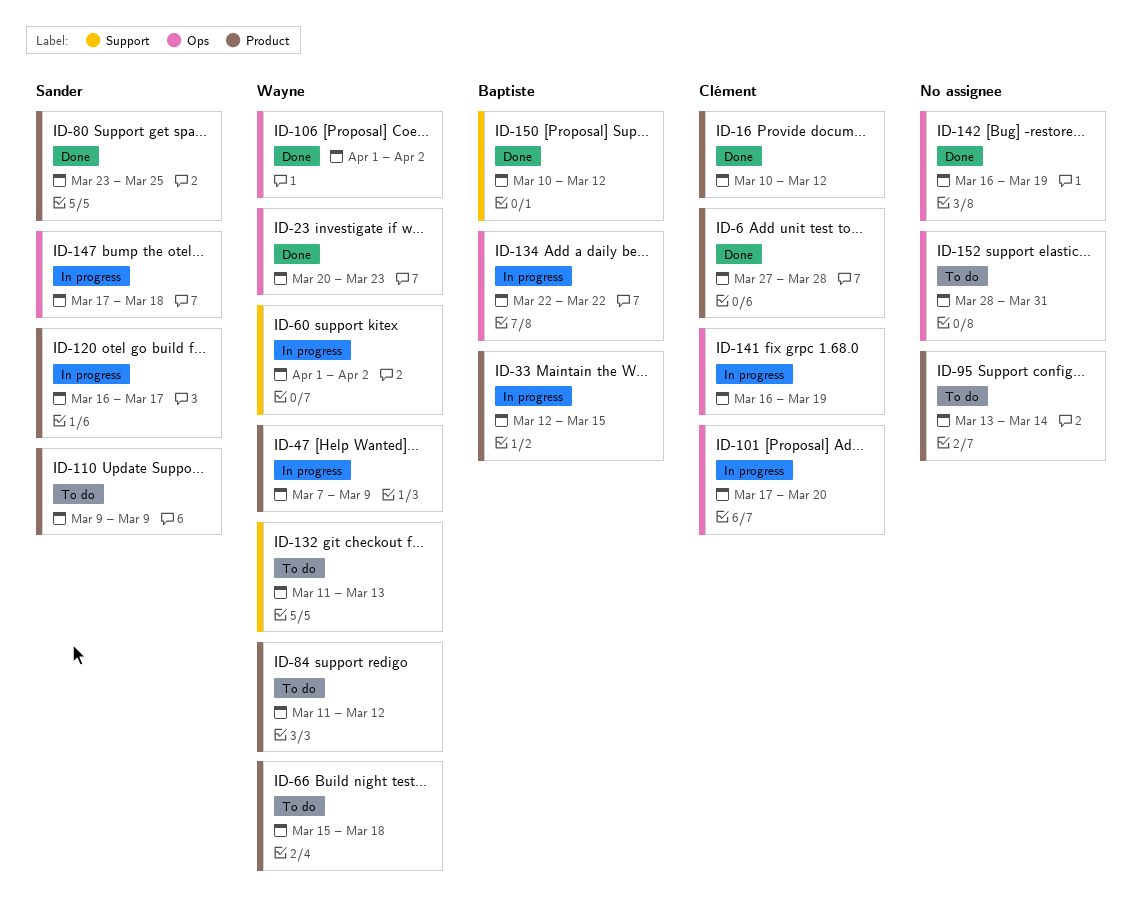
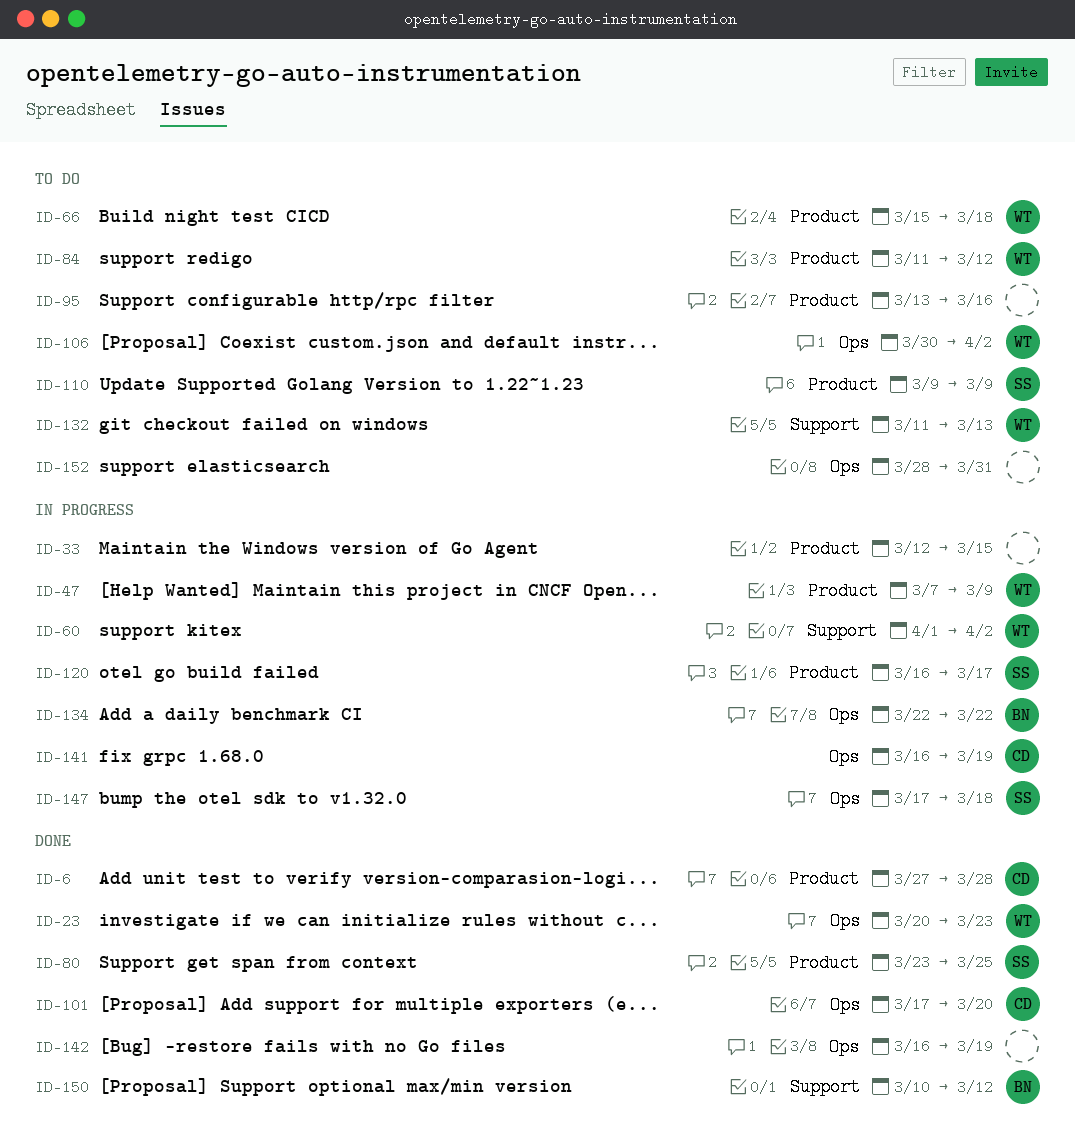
ID-16: present -> none
ID-33, owner: Baptiste -> none
ID-95, due: Mar 14 -> Mar 16
ID-101, status: In progress -> Done
ID-106, status: Done -> To do
ID-106, start: Apr 1 -> Mar 30

